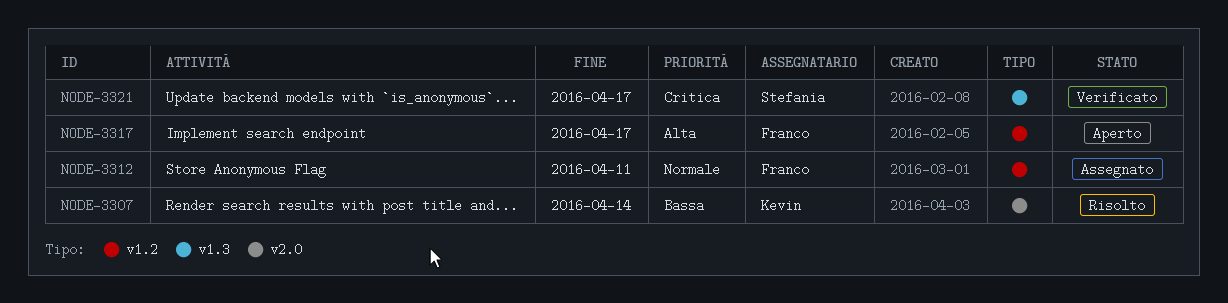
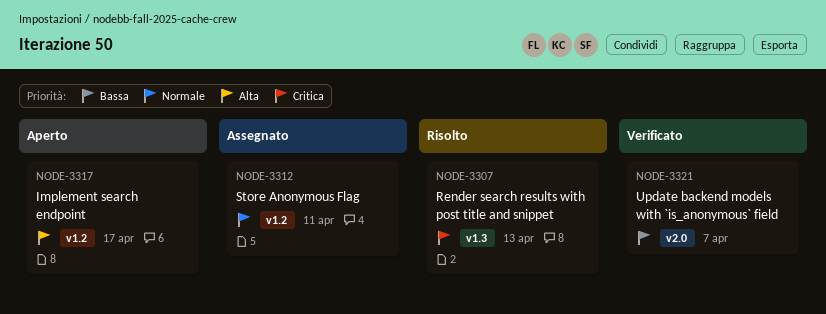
NODE-3307, priority: Bassa -> Critica
NODE-3307, label: v2.0 -> v1.3
NODE-3307, due: Apr 14 -> Apr 13
NODE-3321, priority: Critica -> Bassa
NODE-3321, label: v1.3 -> v2.0
NODE-3321, due: Apr 17 -> Apr 7

